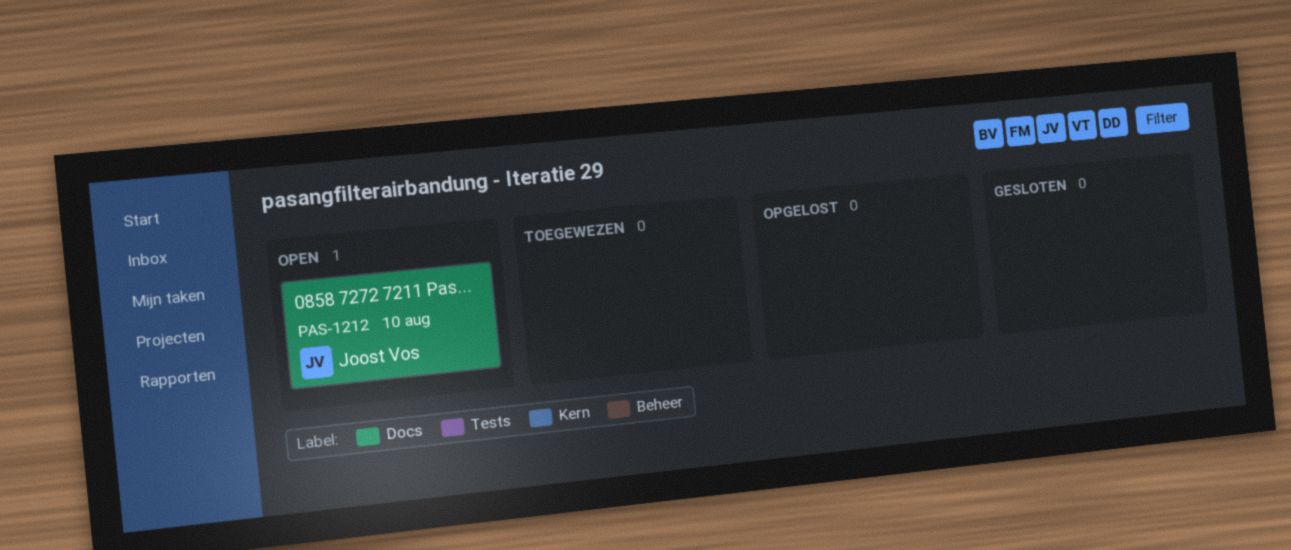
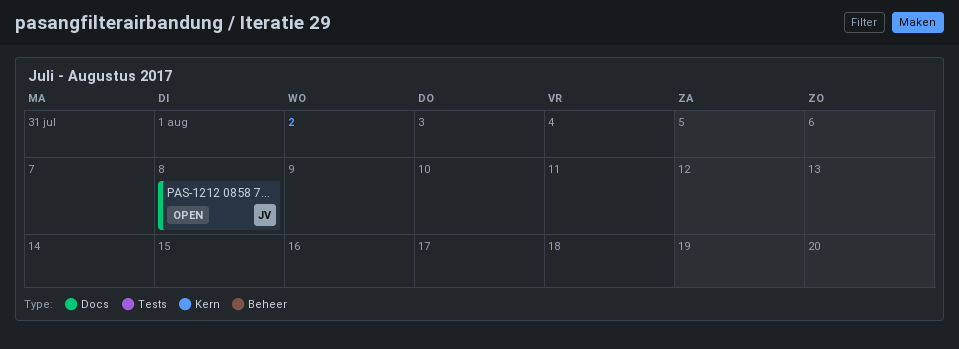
PAS-1212, due: Aug 10 -> Aug 8

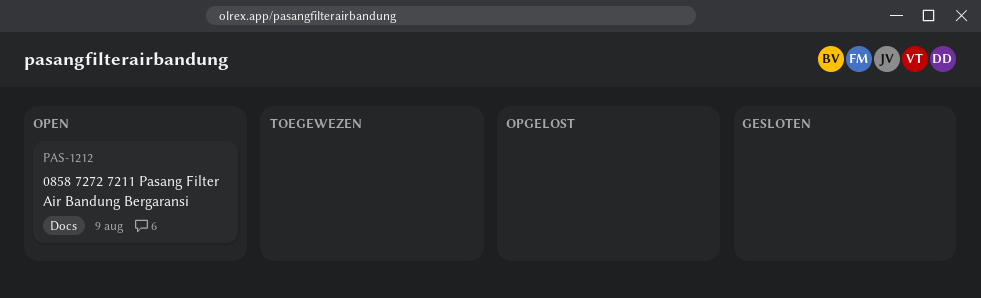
PAS-1212, due: Aug 8 -> Aug 9

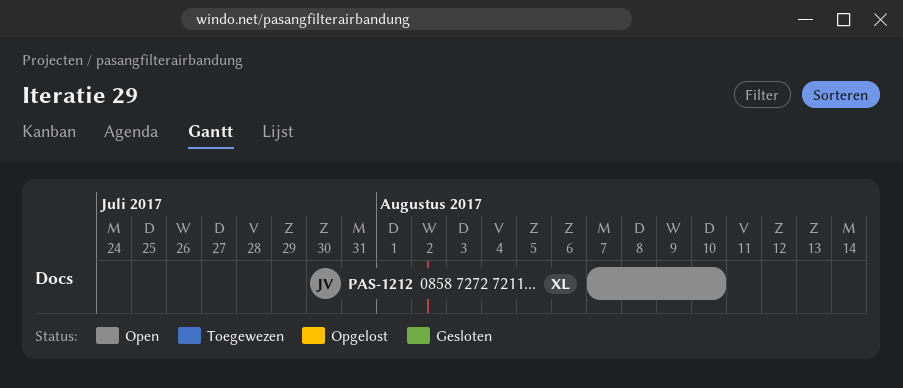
PAS-1212, due: Aug 9 -> Aug 10

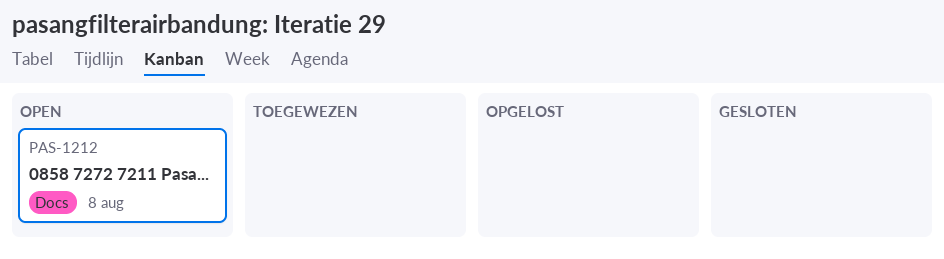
PAS-1212, due: Aug 10 -> Aug 8

